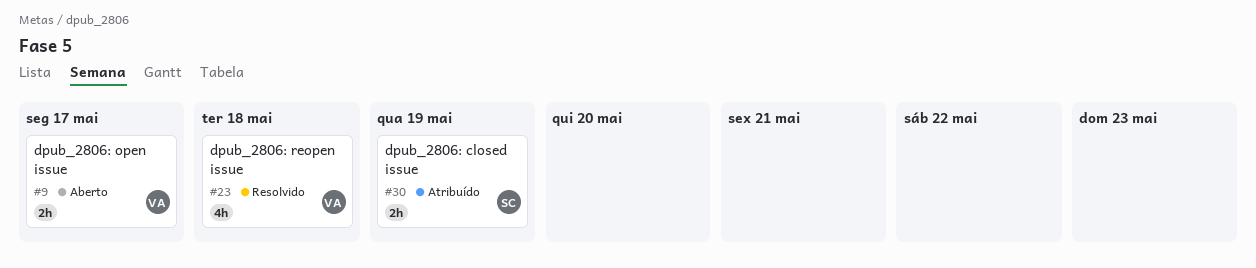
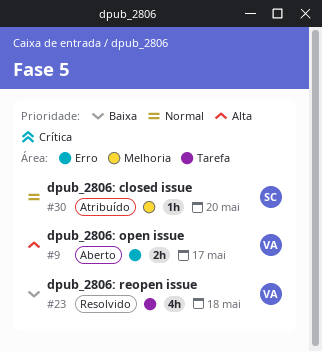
#30, estimate: 2h -> 1h
#30, due: May 19 -> May 20

